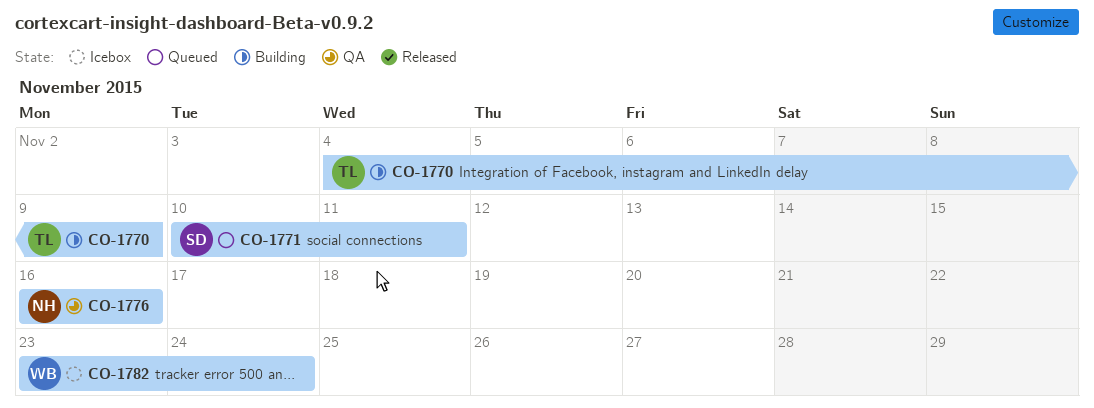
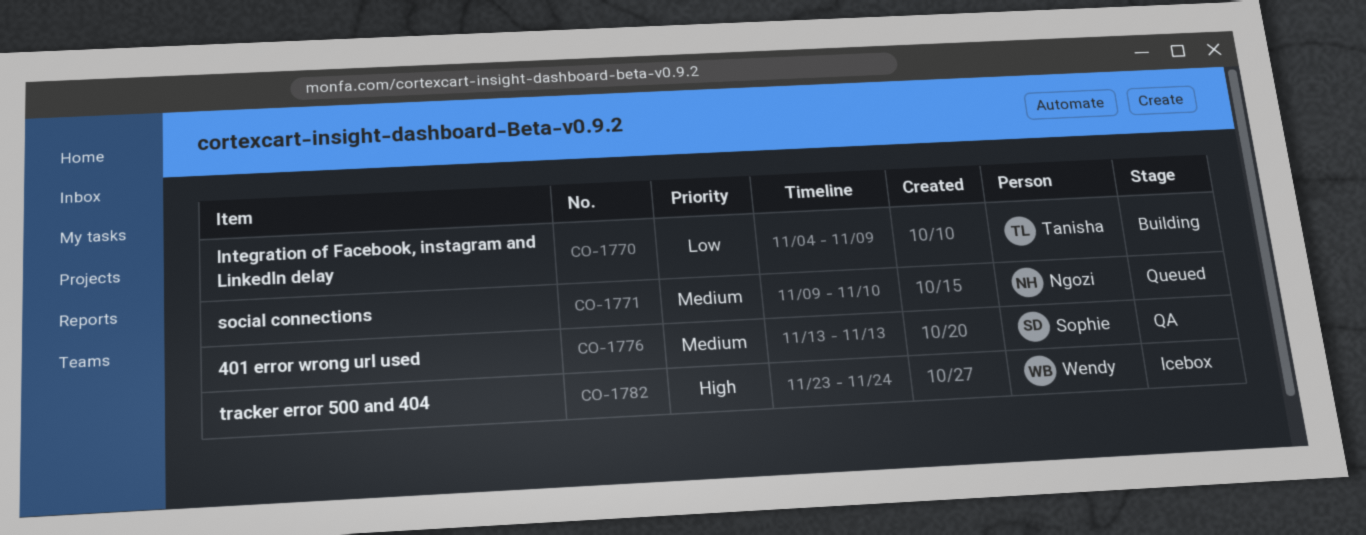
CO-1771, owner: Sophie -> Ngozi
CO-1771, start: Nov 10 -> Nov 9
CO-1771, due: Nov 11 -> Nov 10
CO-1776, owner: Ngozi -> Sophie
CO-1776, start: Nov 16 -> Nov 13
CO-1776, due: Nov 16 -> Nov 13

